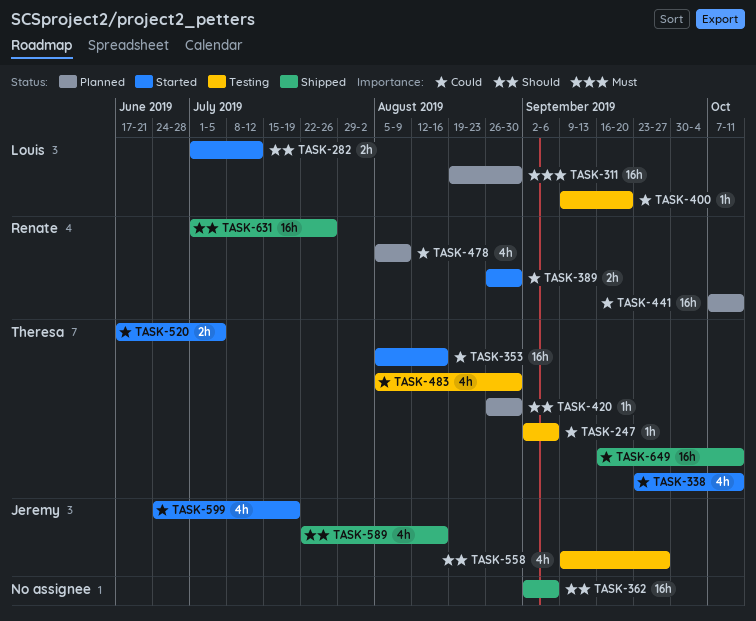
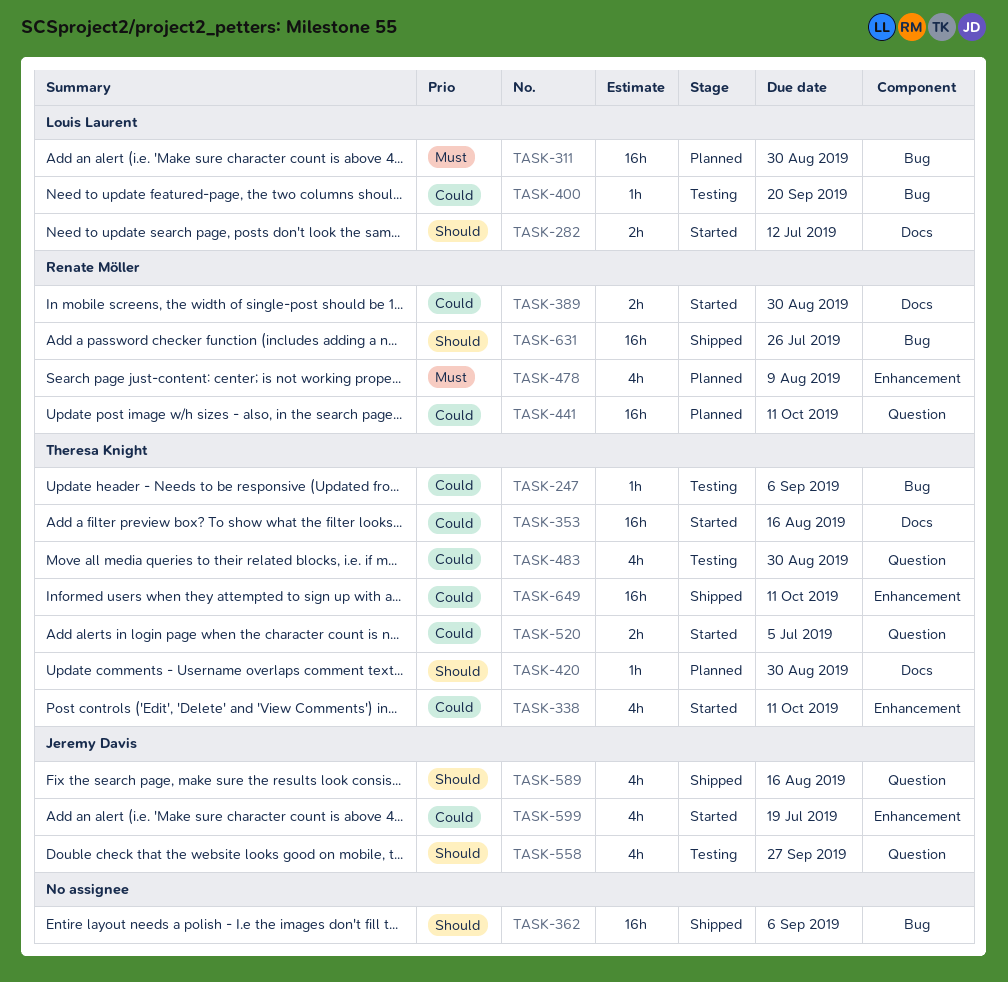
TASK-478, priority: Could -> Must

